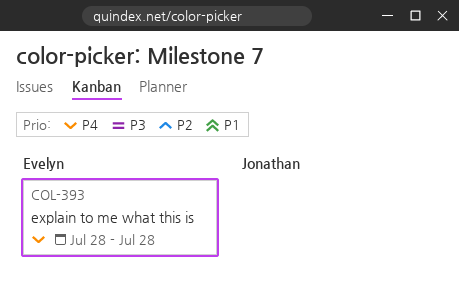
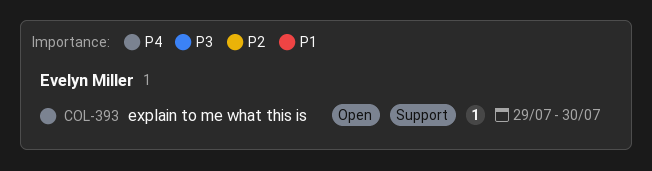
COL-393, start: Jul 28 -> Jul 29
COL-393, due: Jul 28 -> Jul 30

